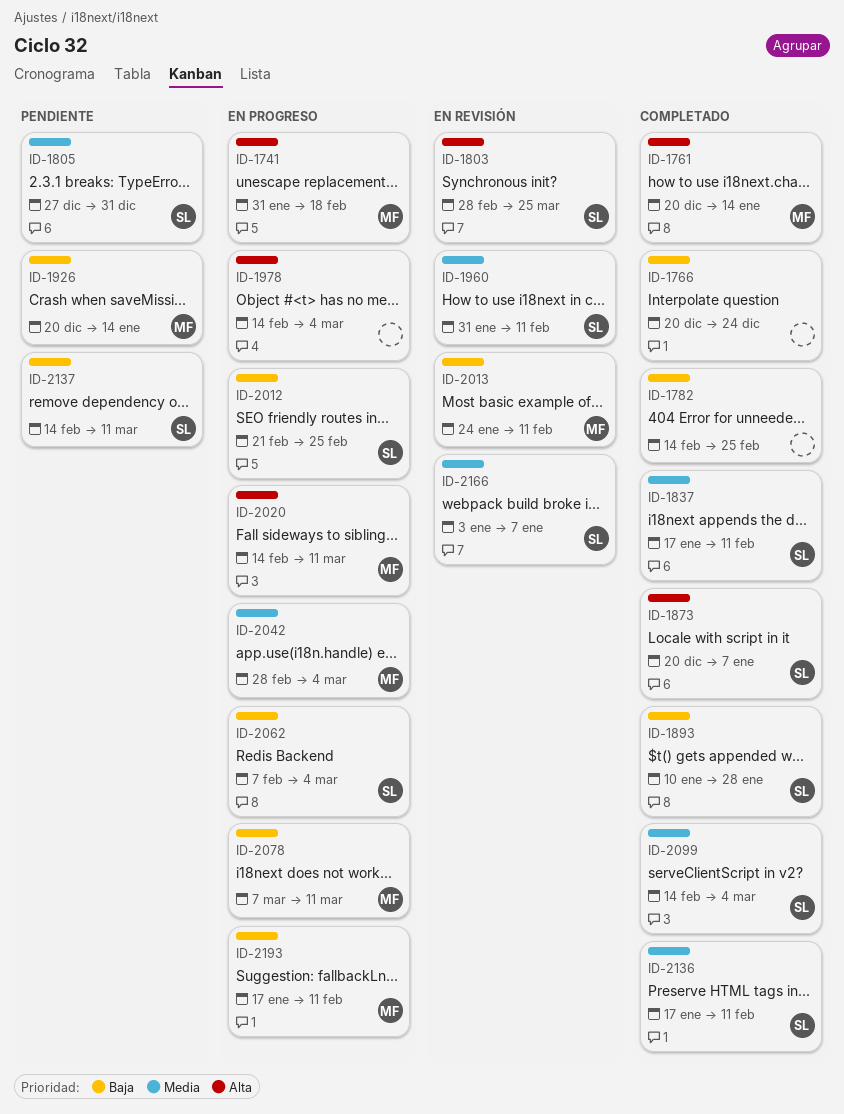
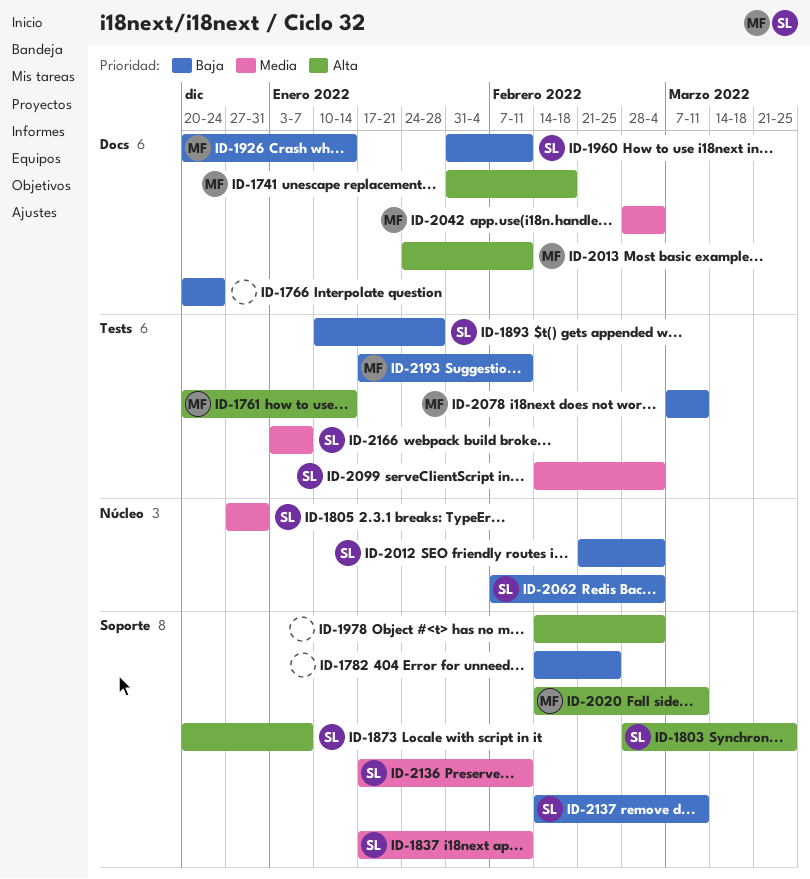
ID-1960, priority: Media -> Baja
ID-2012, due: Feb 25 -> Mar 4
ID-2013, priority: Baja -> Alta

